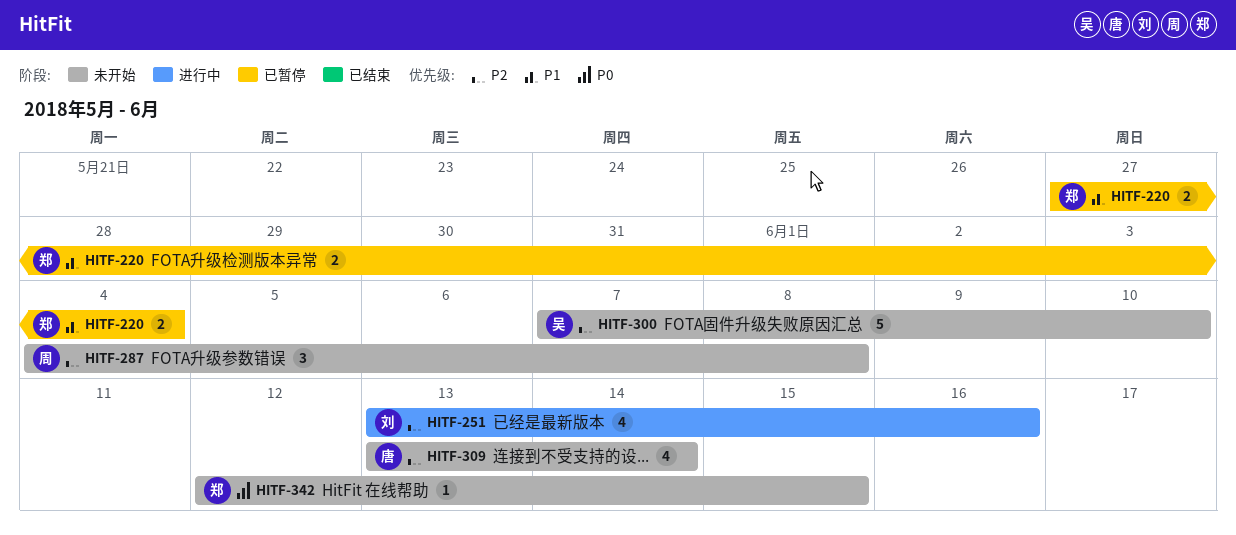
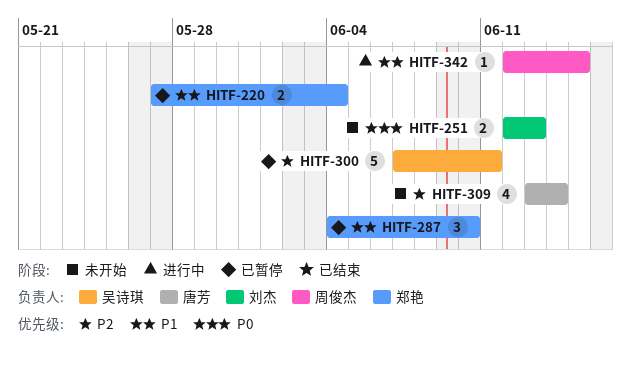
HITF-251, status: 进行中 -> 未开始
HITF-251, priority: P2 -> P0
HITF-251, estimate: 4 -> 2
HITF-251, start: Jun 13 -> Jun 12
HITF-251, due: Jun 16 -> Jun 13
HITF-287, status: 未开始 -> 已暂停
HITF-287, owner: 周俊杰 -> 郑艳
HITF-287, priority: P2 -> P1
HITF-287, due: Jun 8 -> Jun 10
HITF-300, status: 未开始 -> 已暂停
HITF-300, due: Jun 10 -> Jun 11
HITF-342, status: 未开始 -> 进行中
HITF-342, owner: 郑艳 -> 周俊杰
HITF-342, priority: P0 -> P1

